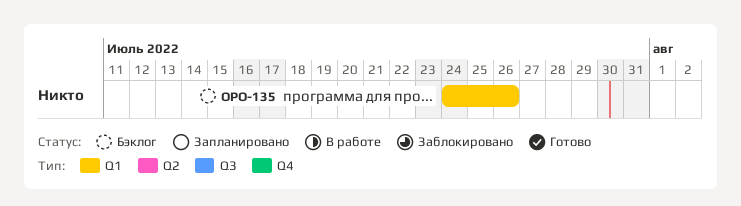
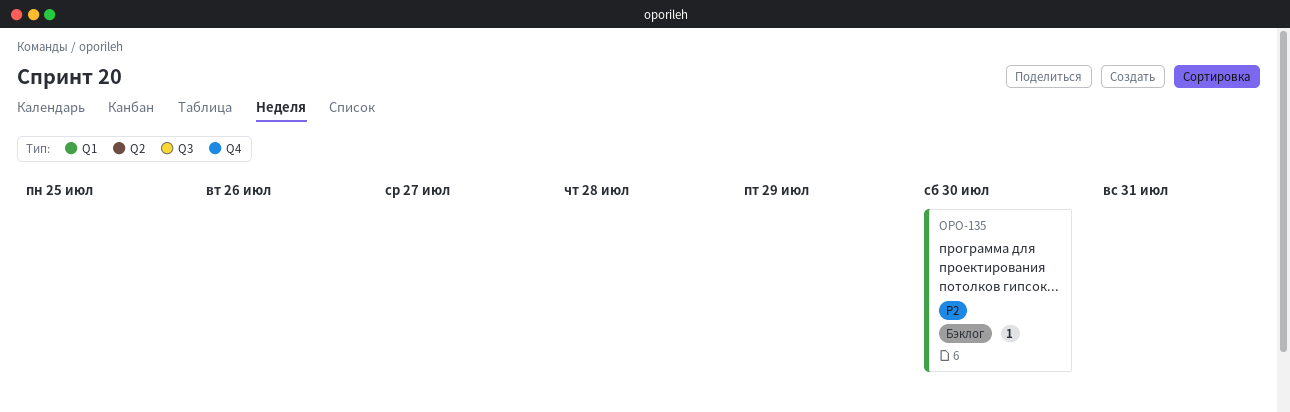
OPO-135, due: Jul 26 -> Jul 30

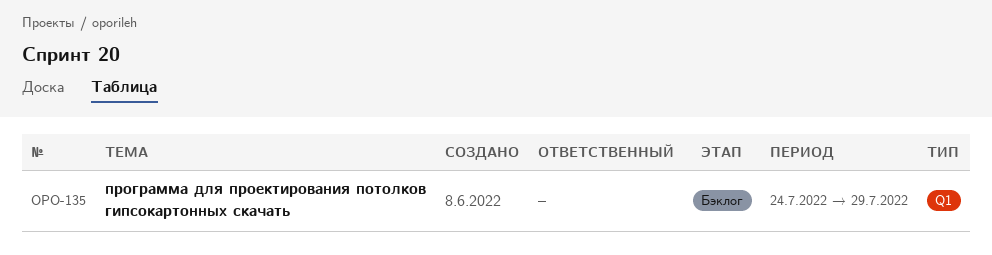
OPO-135, due: Jul 30 -> Jul 29

